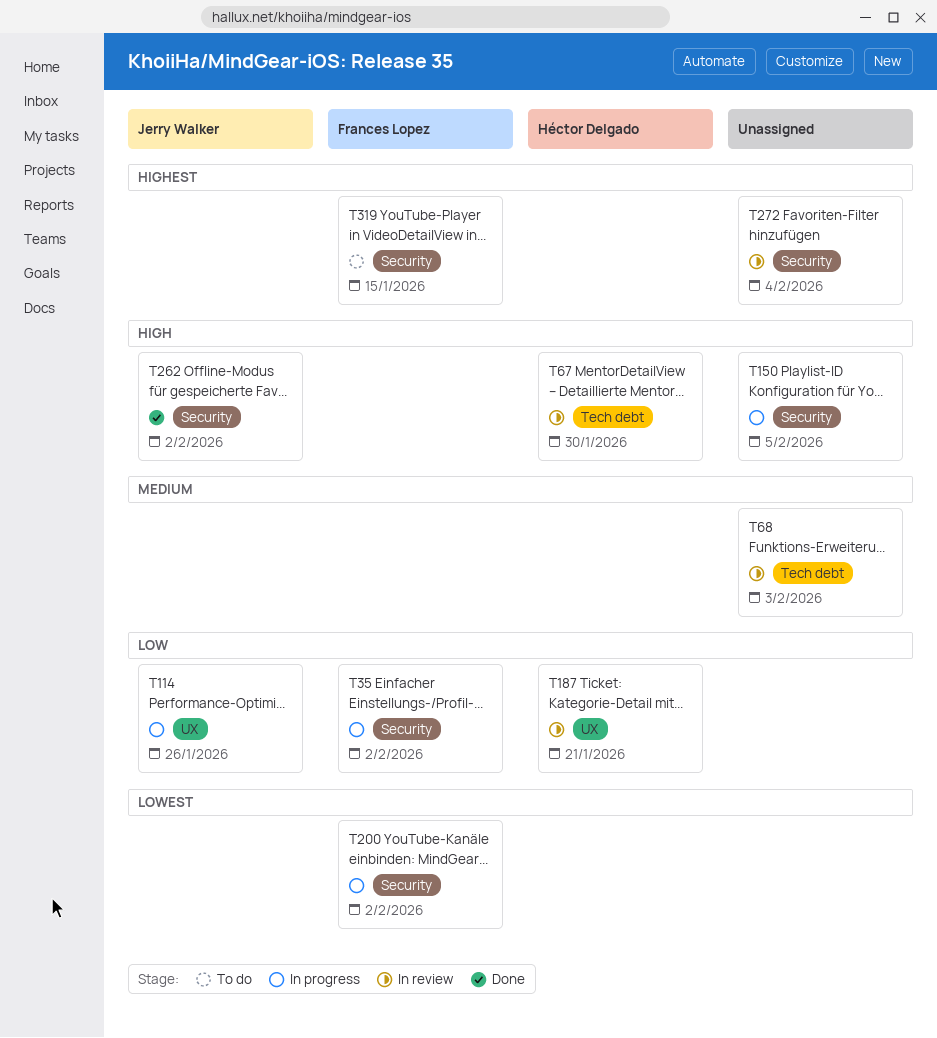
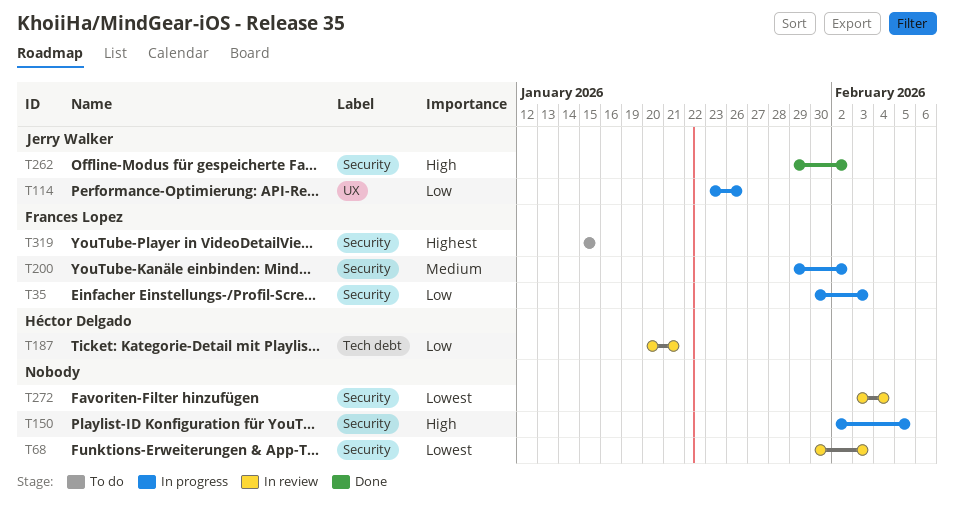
T35, due: Feb 2 -> Feb 3
T67: present -> none
T68, priority: Medium -> Lowest
T68, label: Tech debt -> Security
T187, label: UX -> Tech debt
T200, priority: Lowest -> Medium
T272, priority: Highest -> Lowest

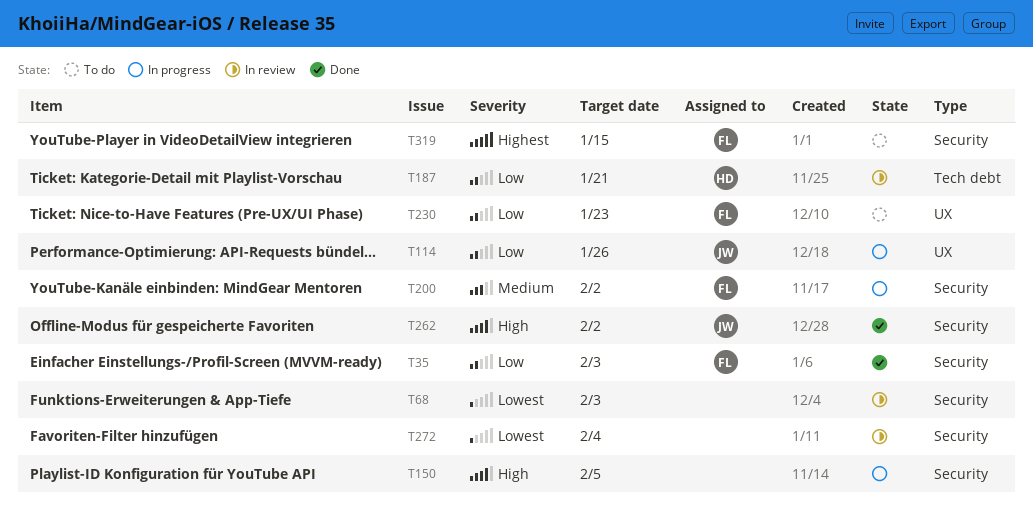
T35, status: In progress -> Done
T230: none -> present

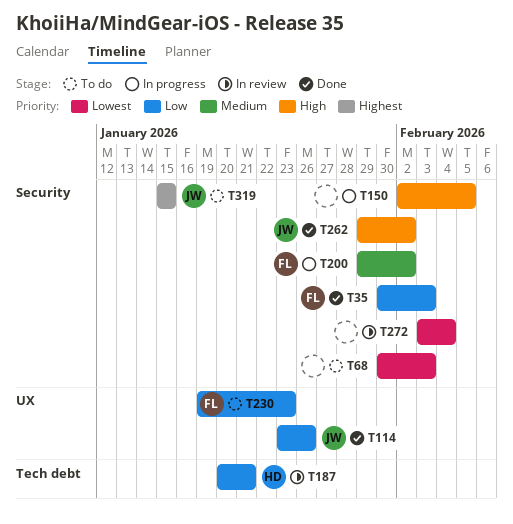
T68, status: In review -> To do
T114, status: In progress -> Done
T319, owner: FL -> JW

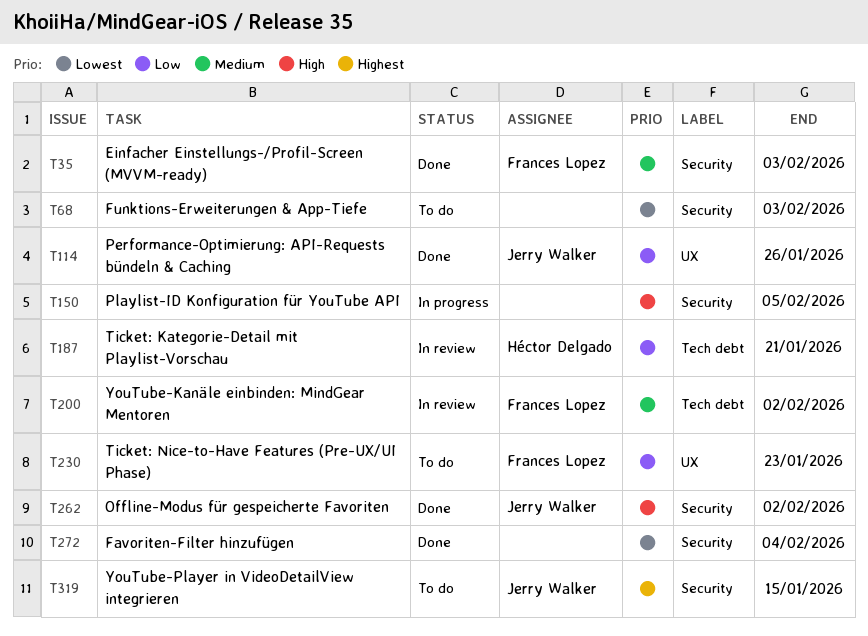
T35, priority: Low -> Medium
T200, status: In progress -> In review
T200, label: Security -> Tech debt
T272, status: In review -> Done

